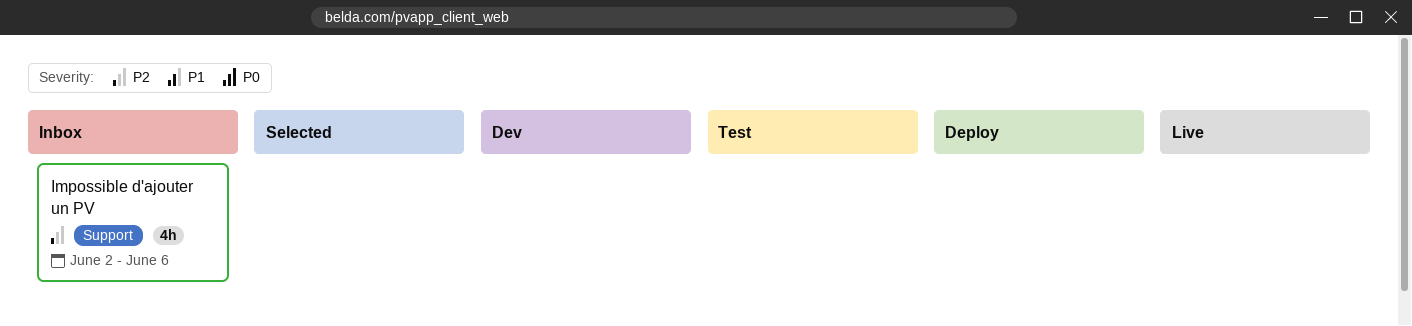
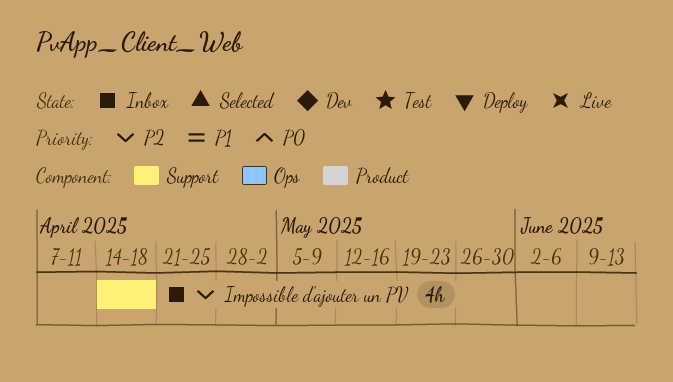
Impossible d'ajouter un PV, start: Jun 2 -> Apr 14
Impossible d'ajouter un PV, due: Jun 6 -> Apr 18

